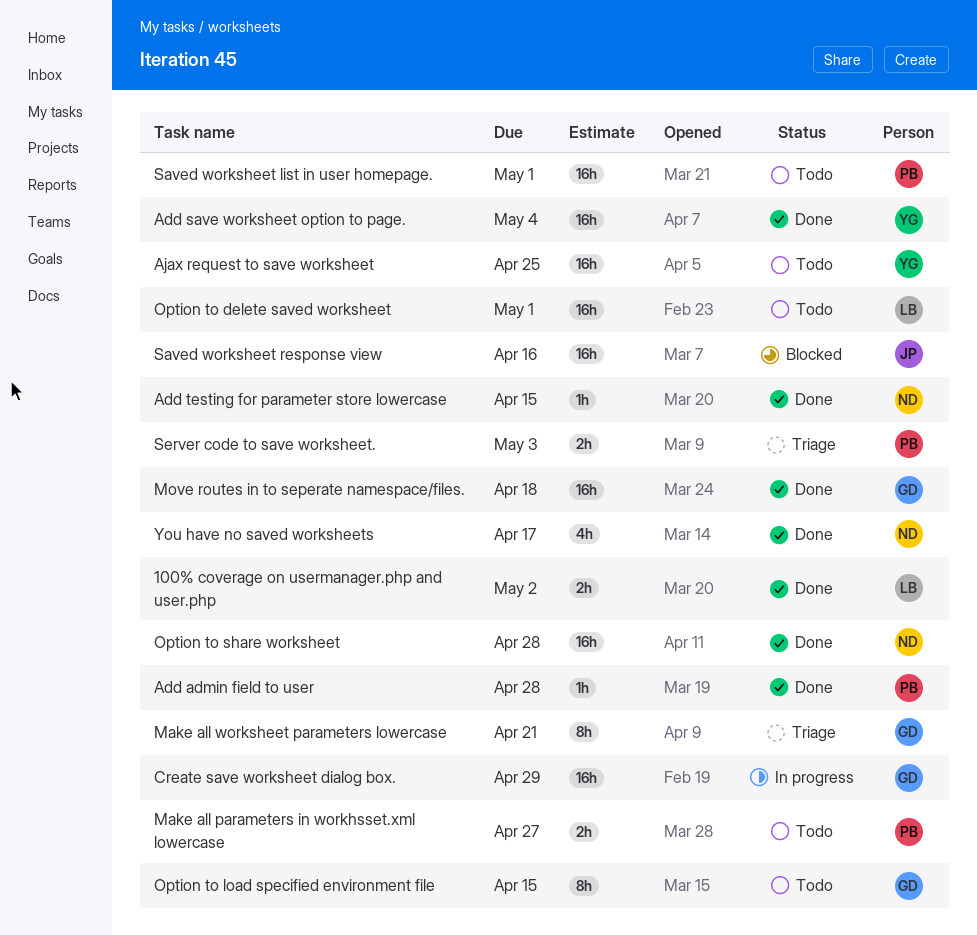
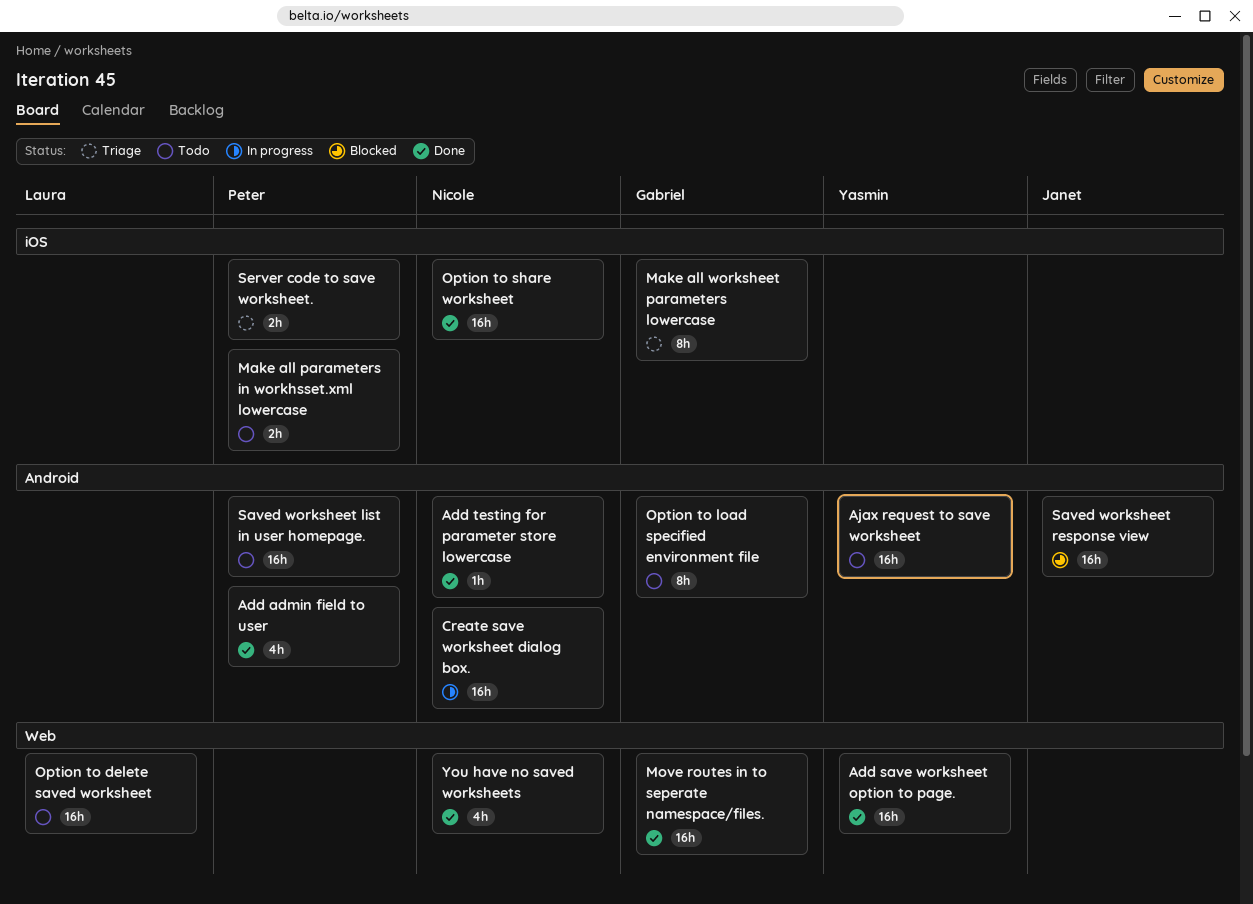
100% coverage on usermanager.php and user.php: present -> none
Add admin field to user, estimate: 1h -> 4h
Create save worksheet dialog box., owner: Gabriel -> Nicole

